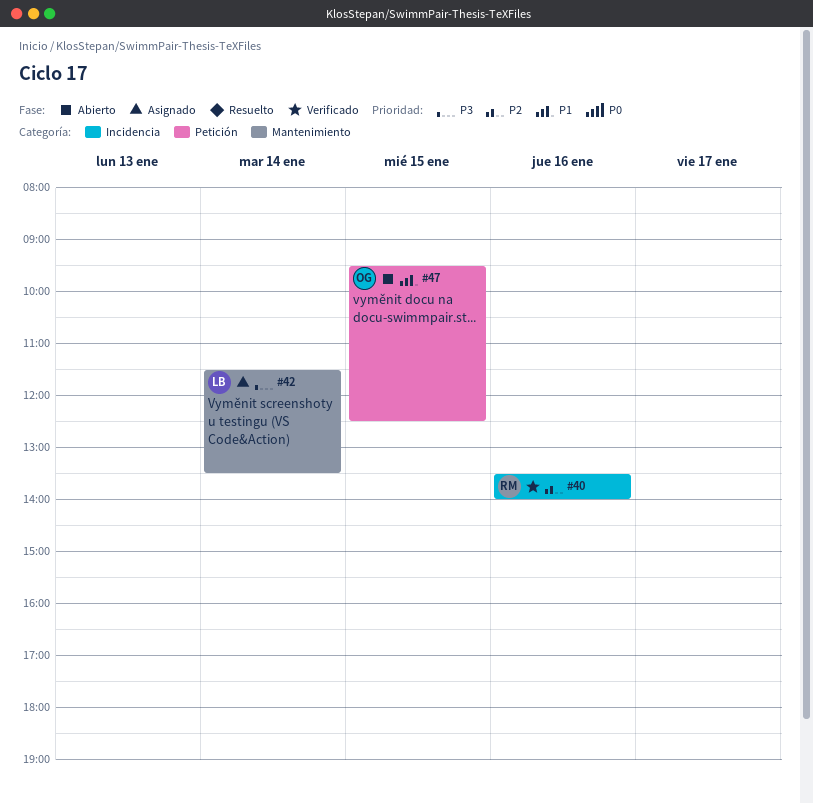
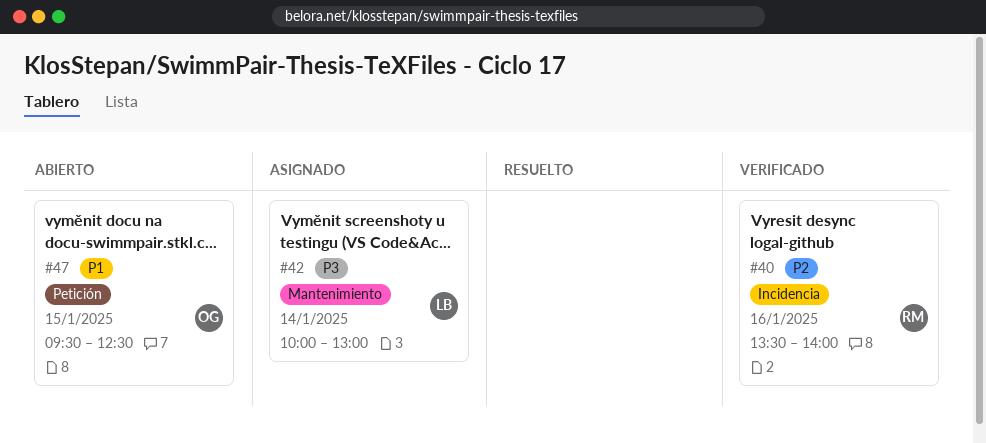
#42, begins: 11:30 -> 10:00
#42, ends: 13:30 -> 13:00

